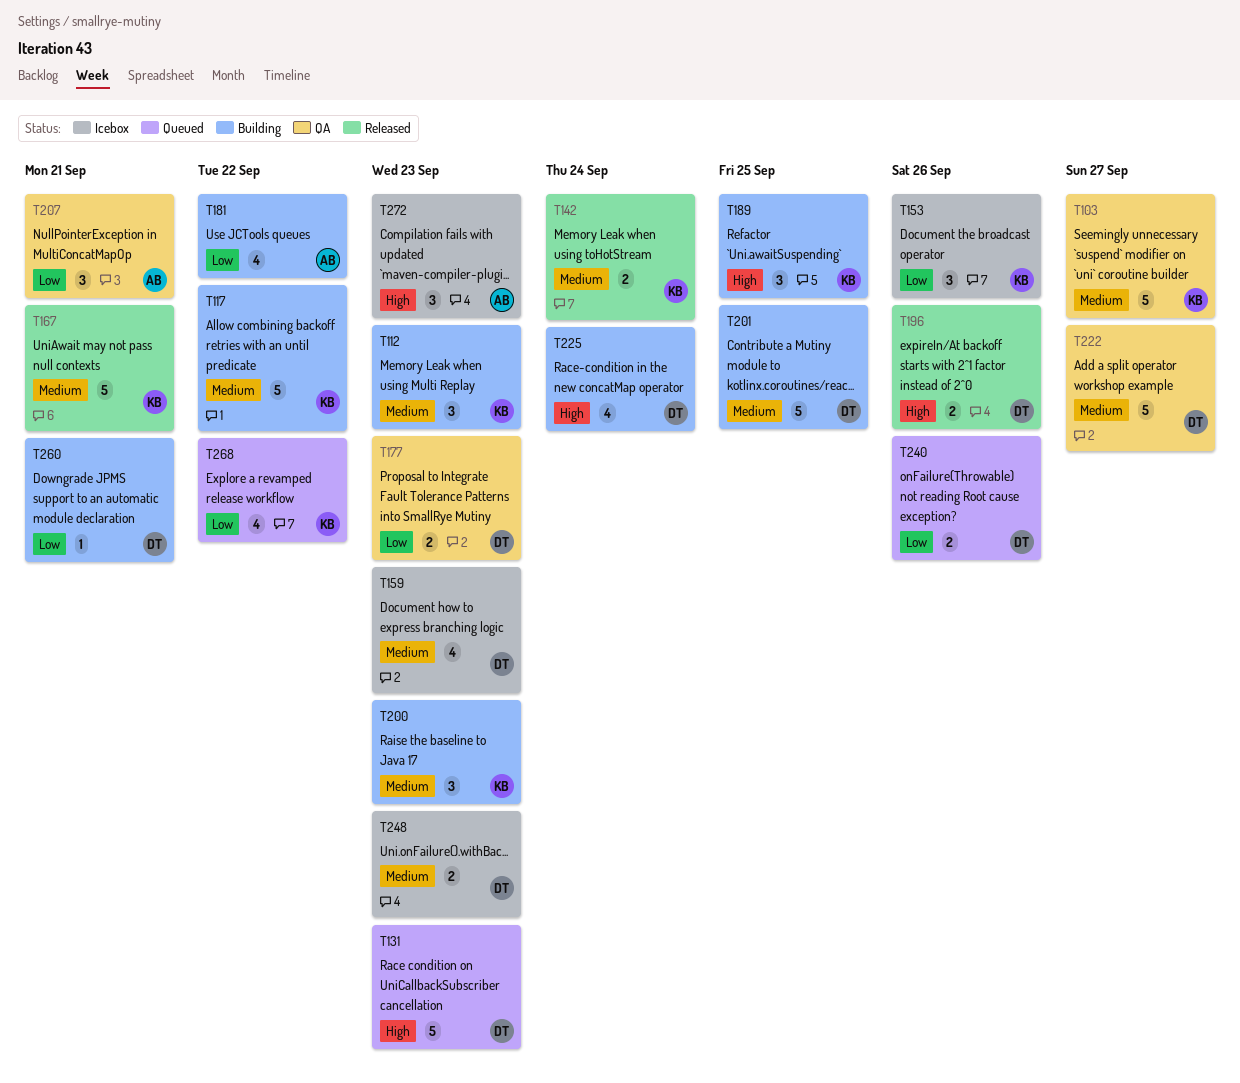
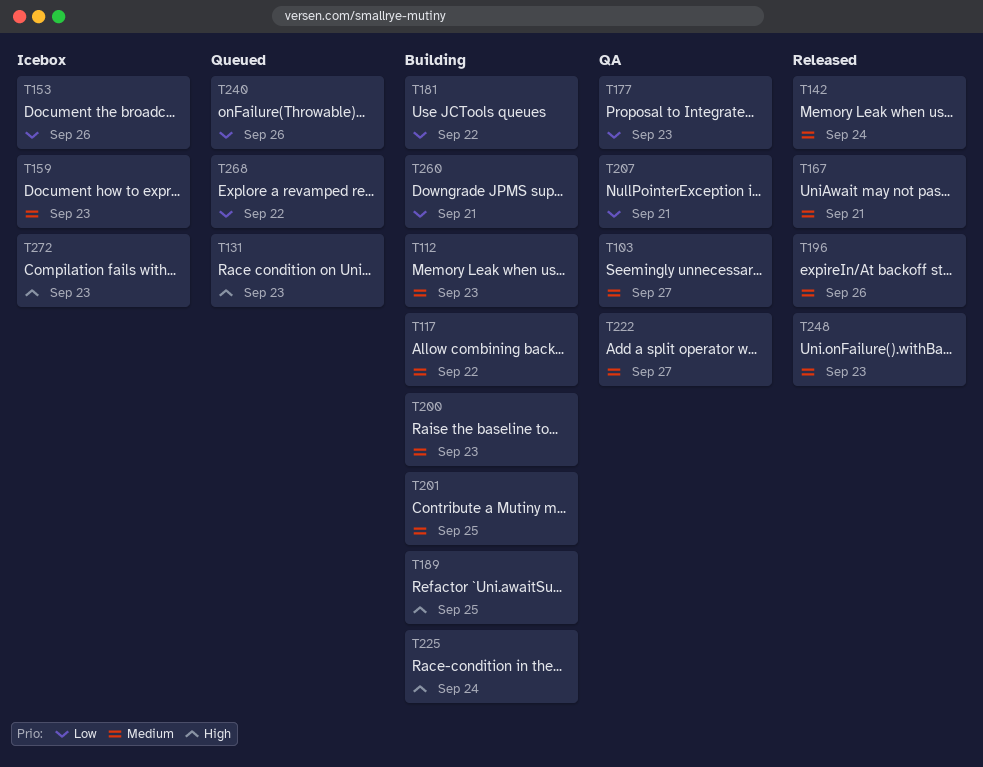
T196, priority: High -> Medium
T248, status: Icebox -> Released

